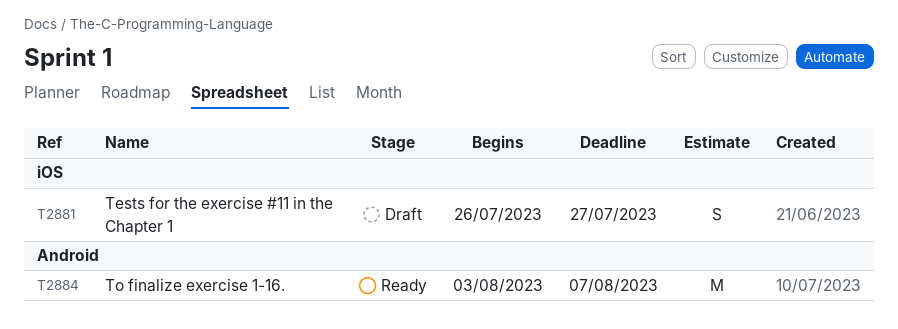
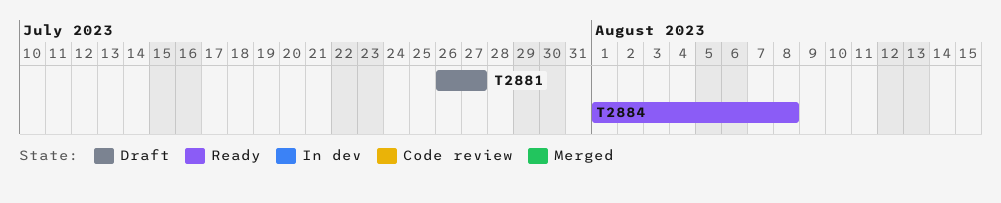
T2884, start: Aug 3 -> Aug 1
T2884, due: Aug 7 -> Aug 8

